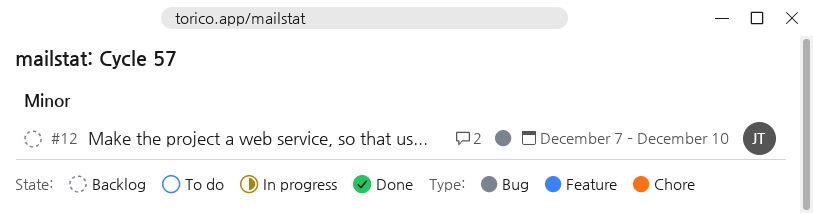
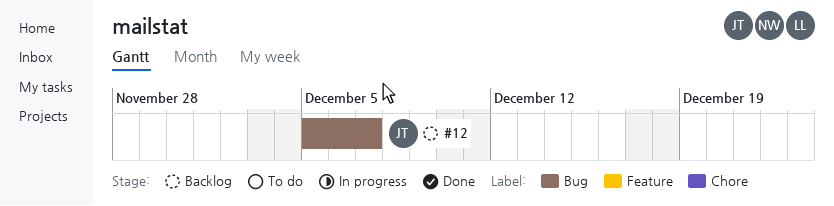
#12, start: Dec 7 -> Dec 5
#12, due: Dec 10 -> Dec 7

